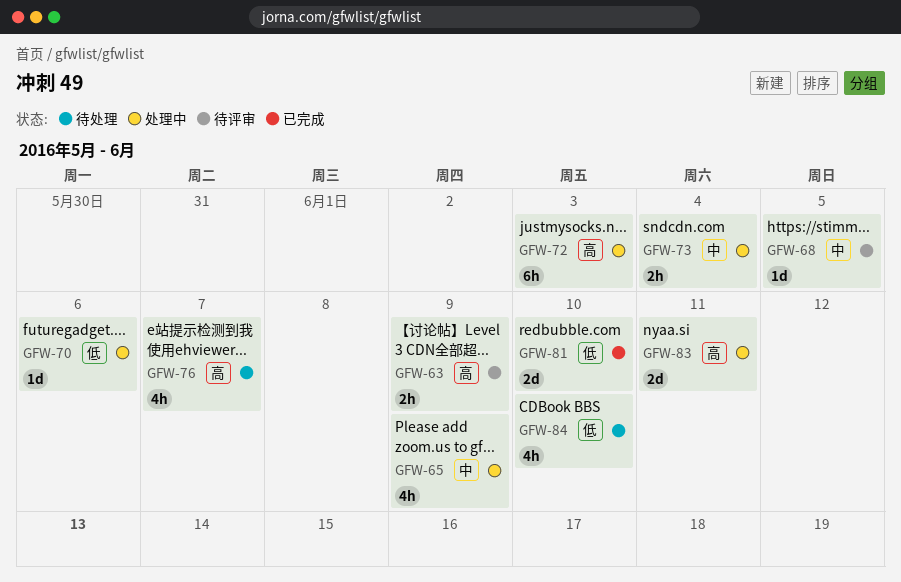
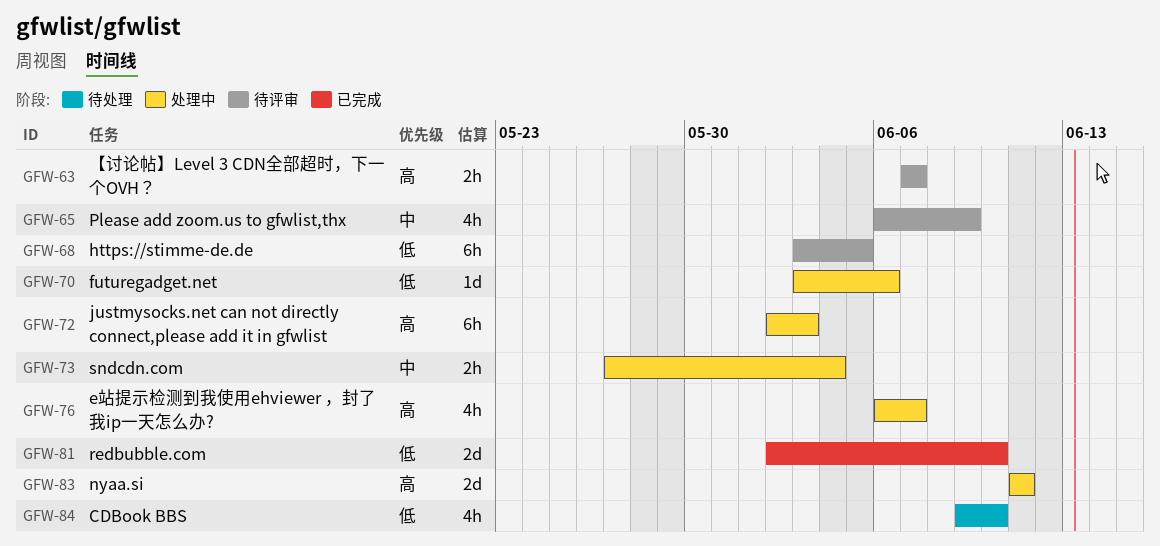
GFW-63, due: Jun 9 -> Jun 7
GFW-65, status: 处理中 -> 待评审
GFW-68, priority: 中 -> 低
GFW-68, estimate: 1d -> 6h
GFW-76, status: 待处理 -> 处理中

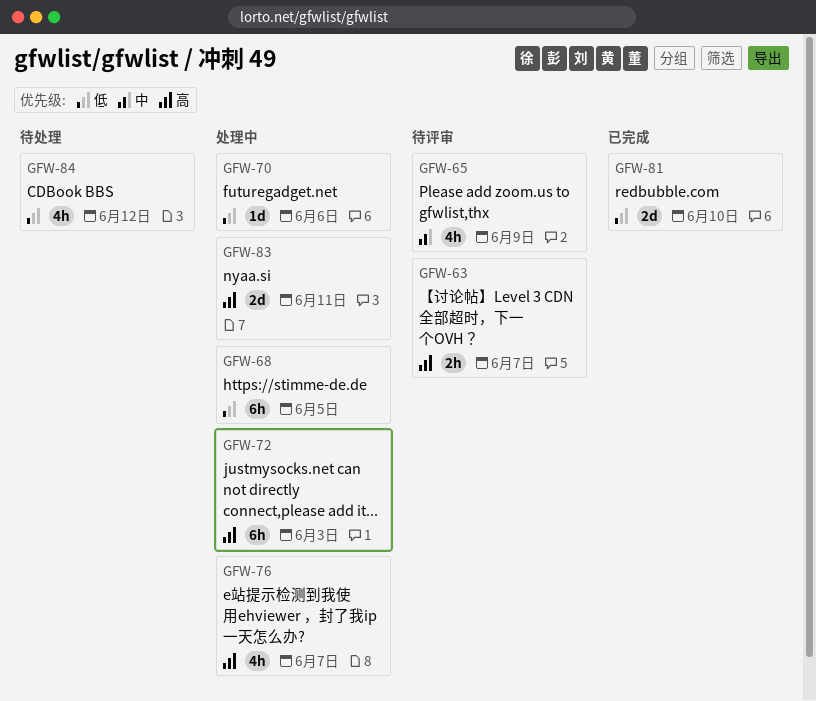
GFW-68, status: 待评审 -> 处理中
GFW-73: present -> none
GFW-84, due: Jun 10 -> Jun 12

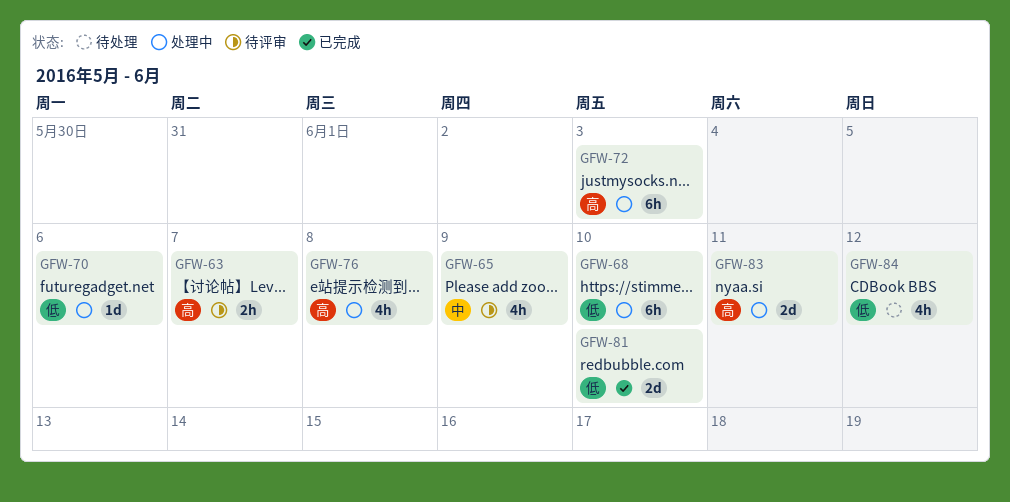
GFW-68, due: Jun 5 -> Jun 10
GFW-76, due: Jun 7 -> Jun 8

